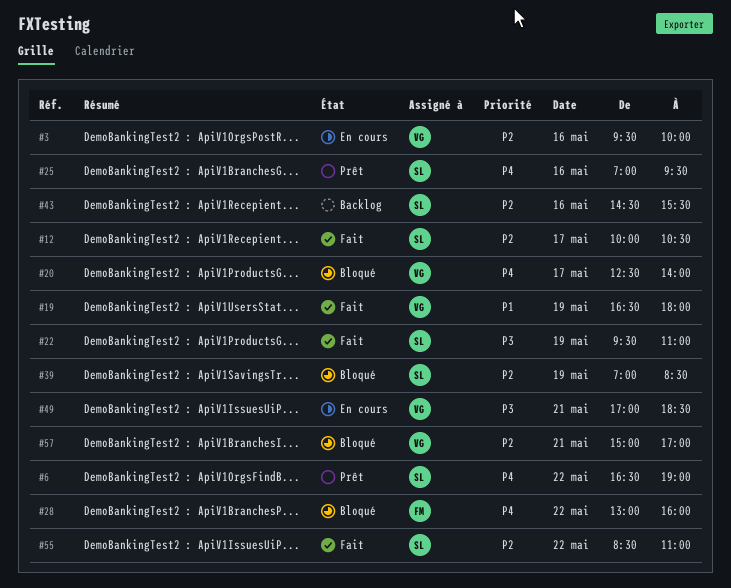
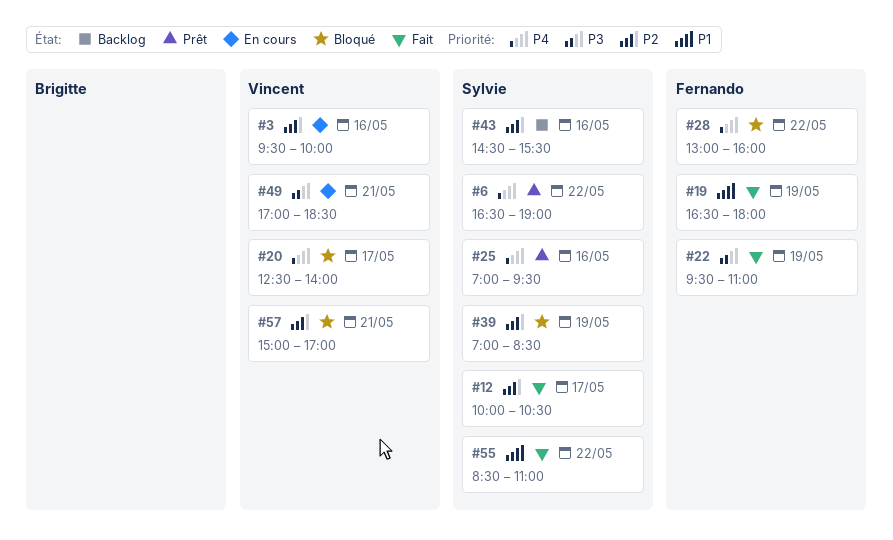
#19, owner: Vincent -> Fernando
#22, owner: Sylvie -> Fernando
#55, priority: P2 -> P1

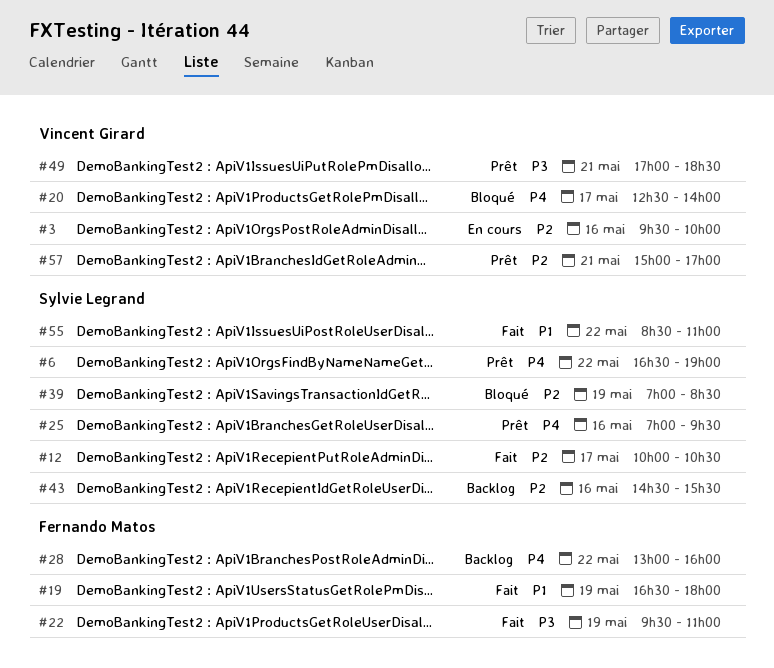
#28, status: Bloqué -> Backlog
#49, status: En cours -> Prêt
#57, status: Bloqué -> Prêt

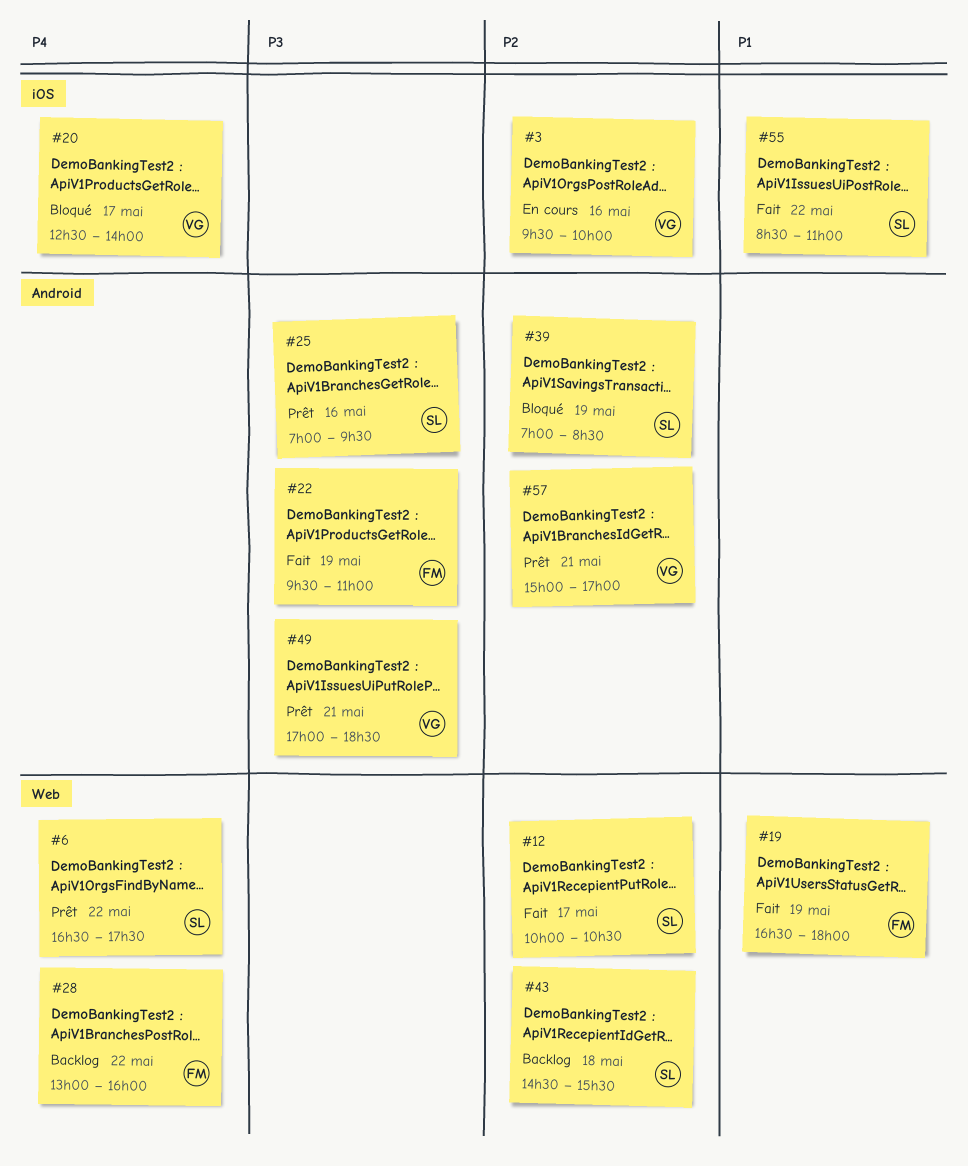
#6, ends: 19:00 -> 17:30
#25, priority: P4 -> P3
#43, day: May 16 -> May 18

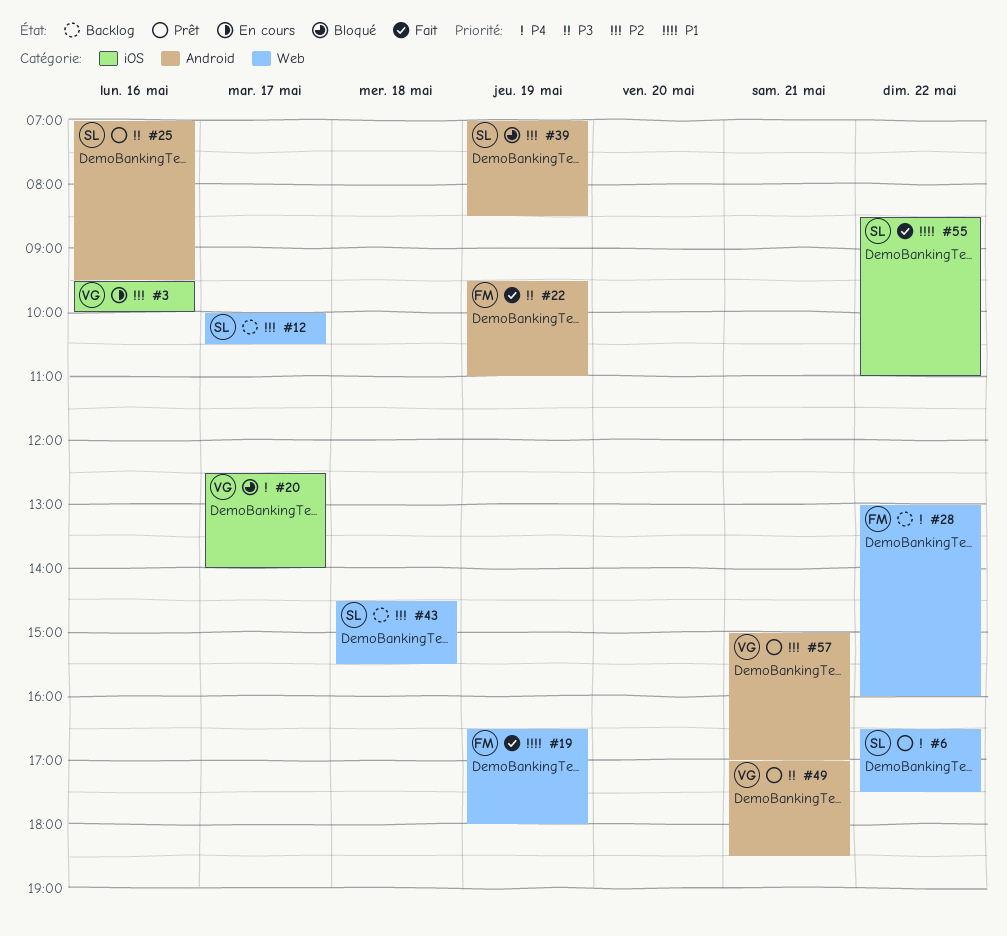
#12, status: Fait -> Backlog

